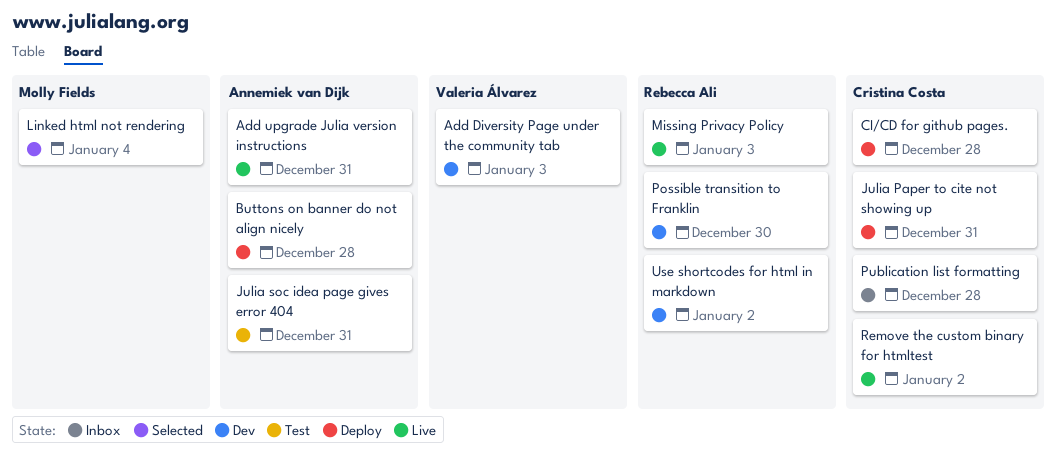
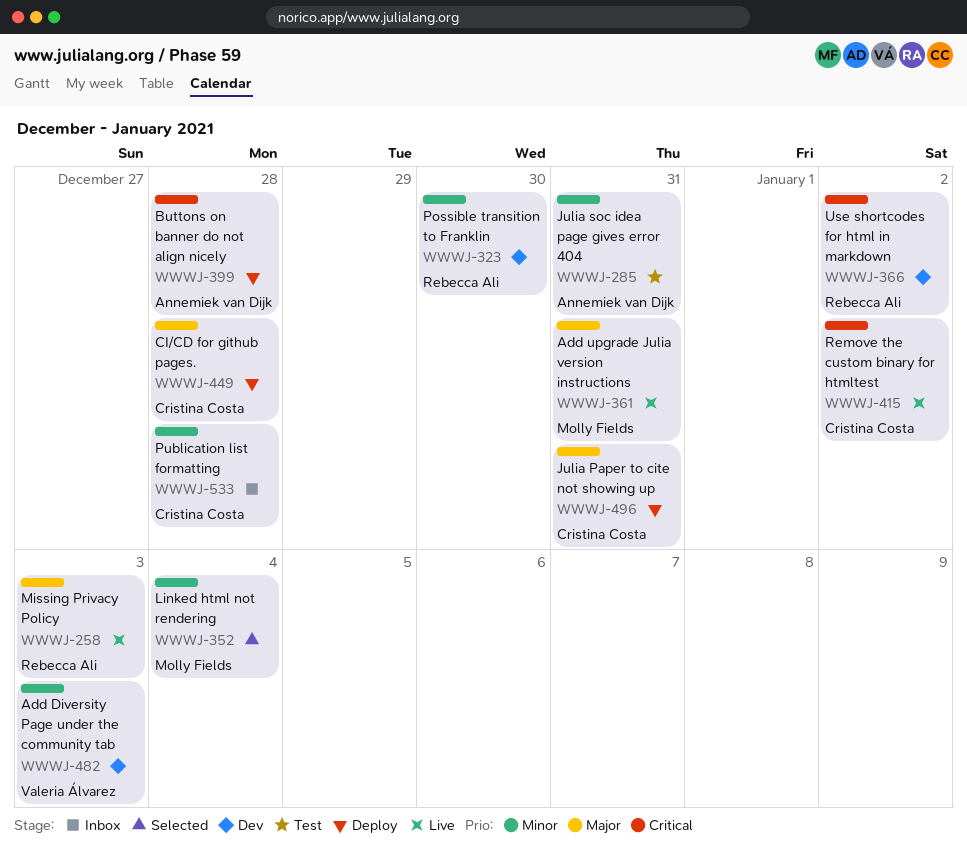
Add upgrade Julia version instructions, owner: Annemiek van Dijk -> Molly Fields

